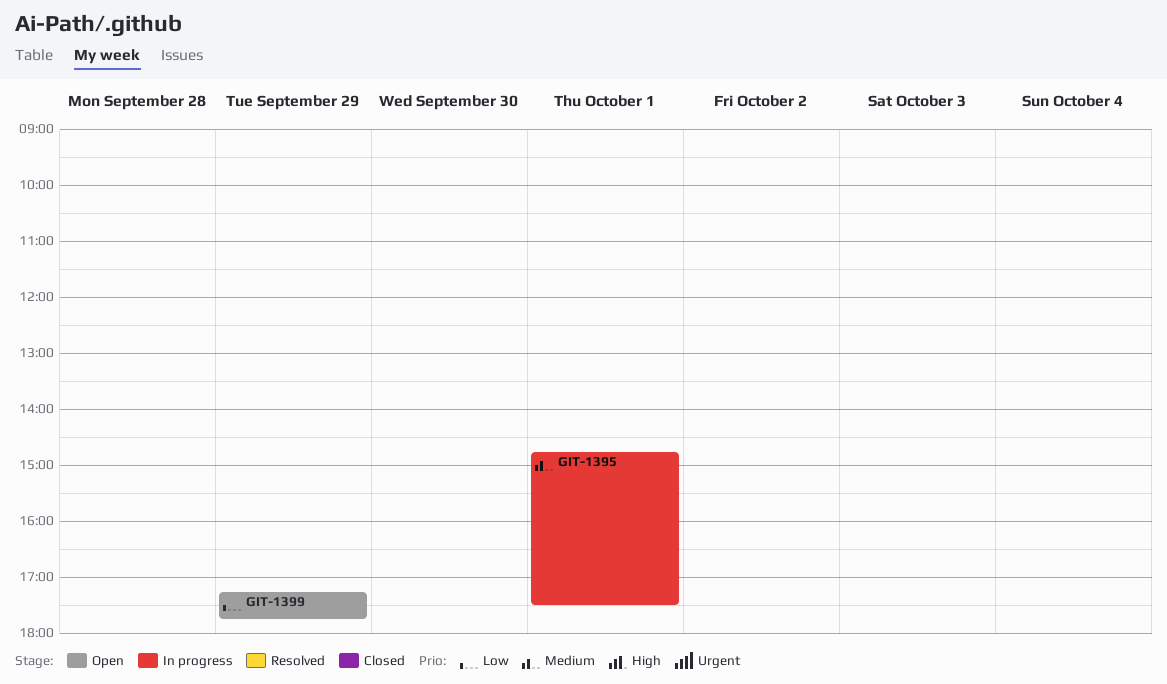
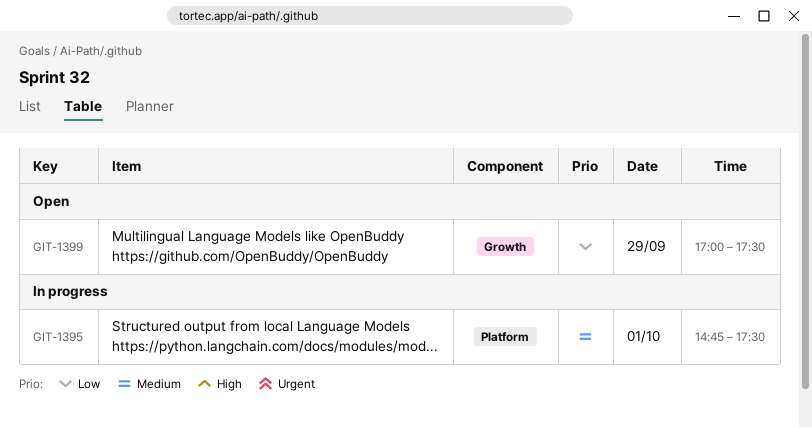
GIT-1399, begins: 17:15 -> 17:00
GIT-1399, ends: 17:45 -> 17:30

